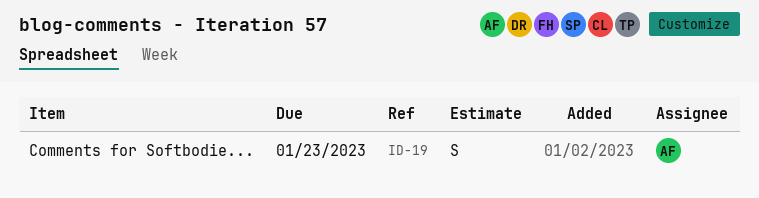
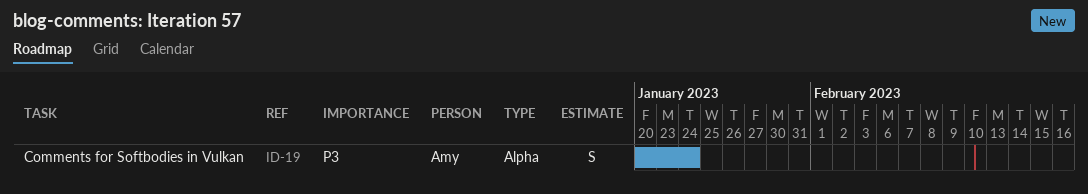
ID-19, due: Jan 23 -> Jan 24

